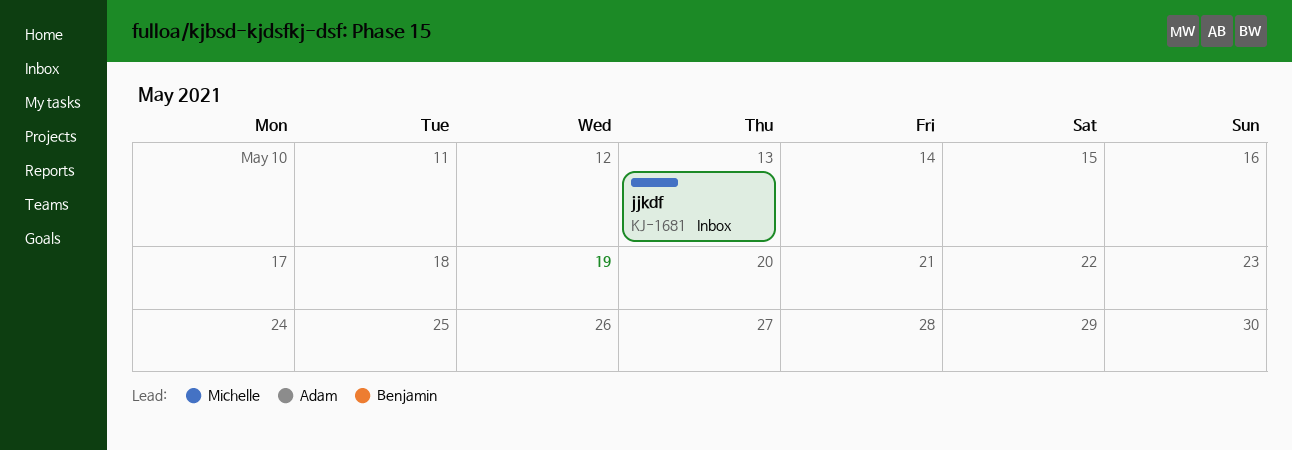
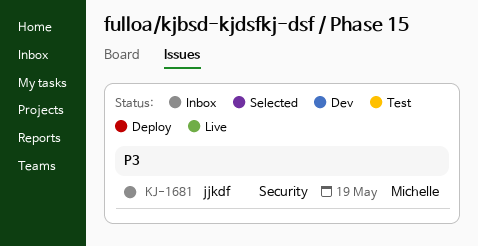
KJ-1681, due: May 13 -> May 19

